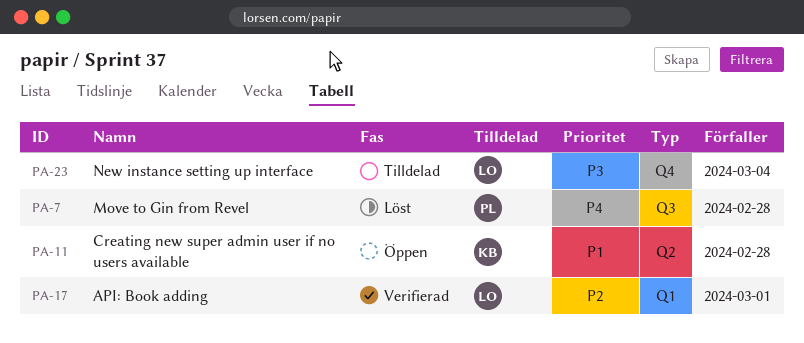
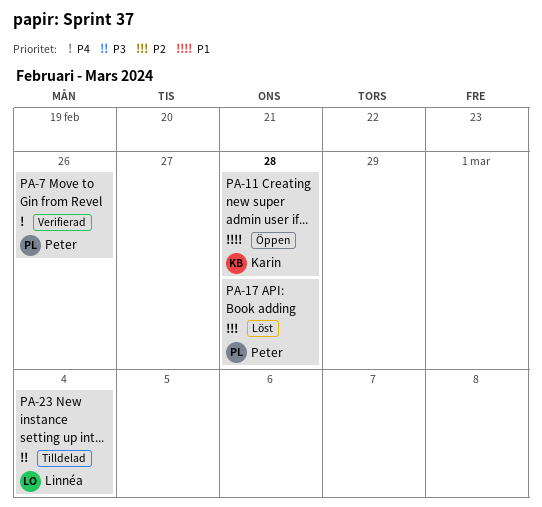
PA-7, status: Löst -> Verifierad
PA-7, due: Feb 28 -> Feb 26
PA-17, status: Verifierad -> Löst
PA-17, owner: Linnéa -> Peter
PA-17, due: Mar 1 -> Feb 28

